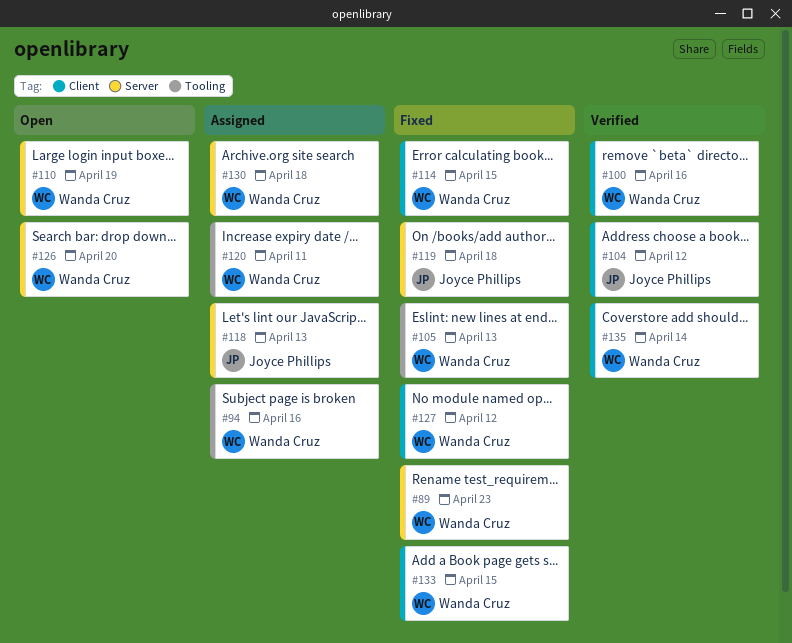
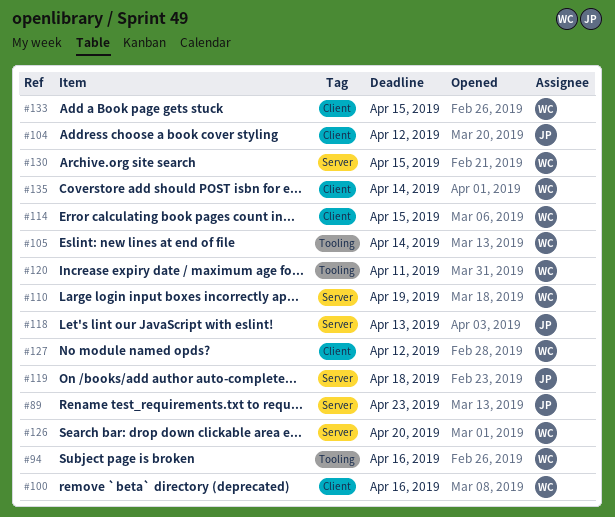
#89, owner: Wanda Cruz -> Joyce Phillips
#105, due: Apr 13 -> Apr 14
#130, due: Apr 18 -> Apr 15

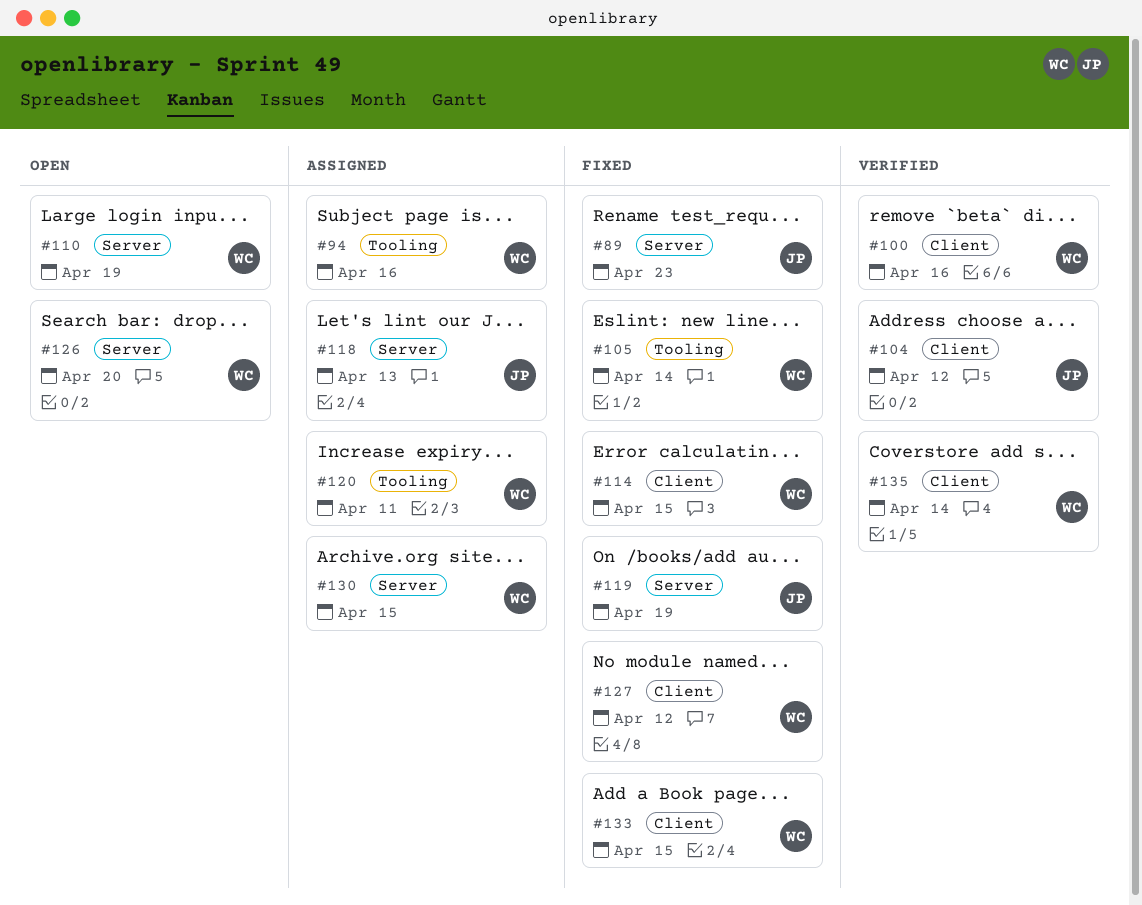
#119, due: Apr 18 -> Apr 19

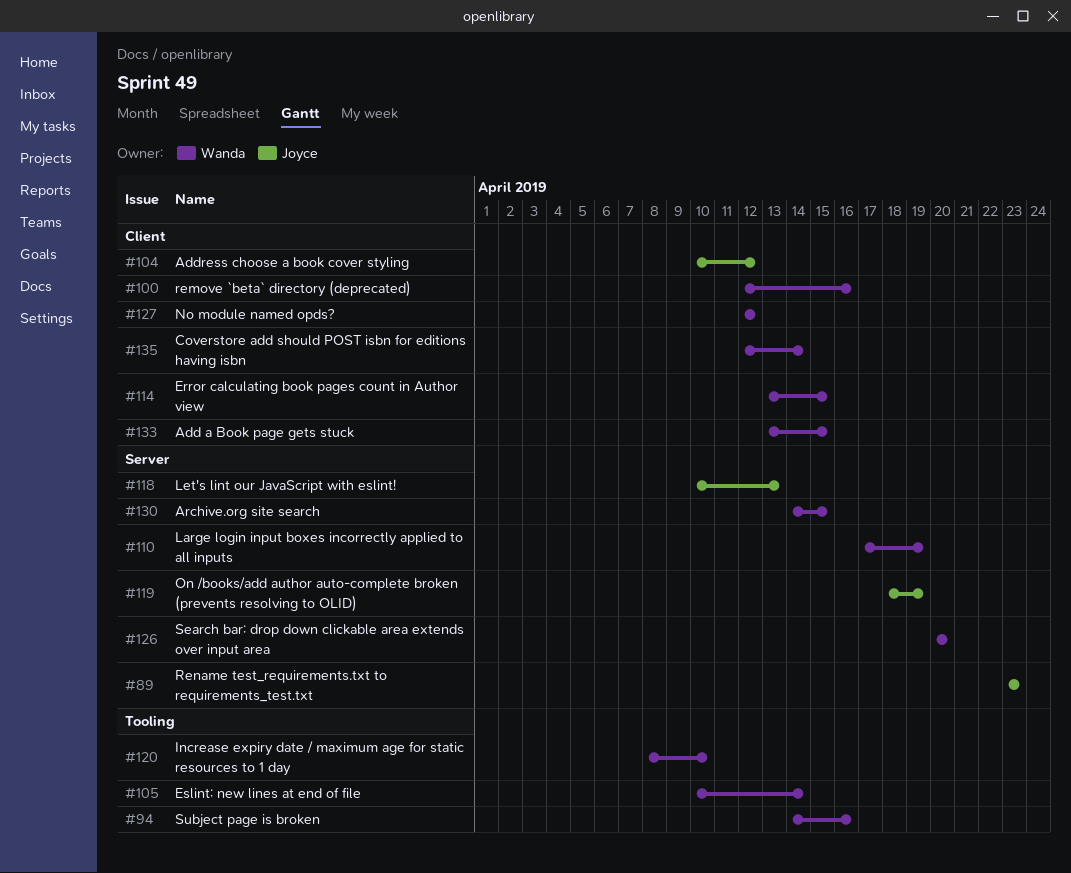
#120, due: Apr 11 -> Apr 10

